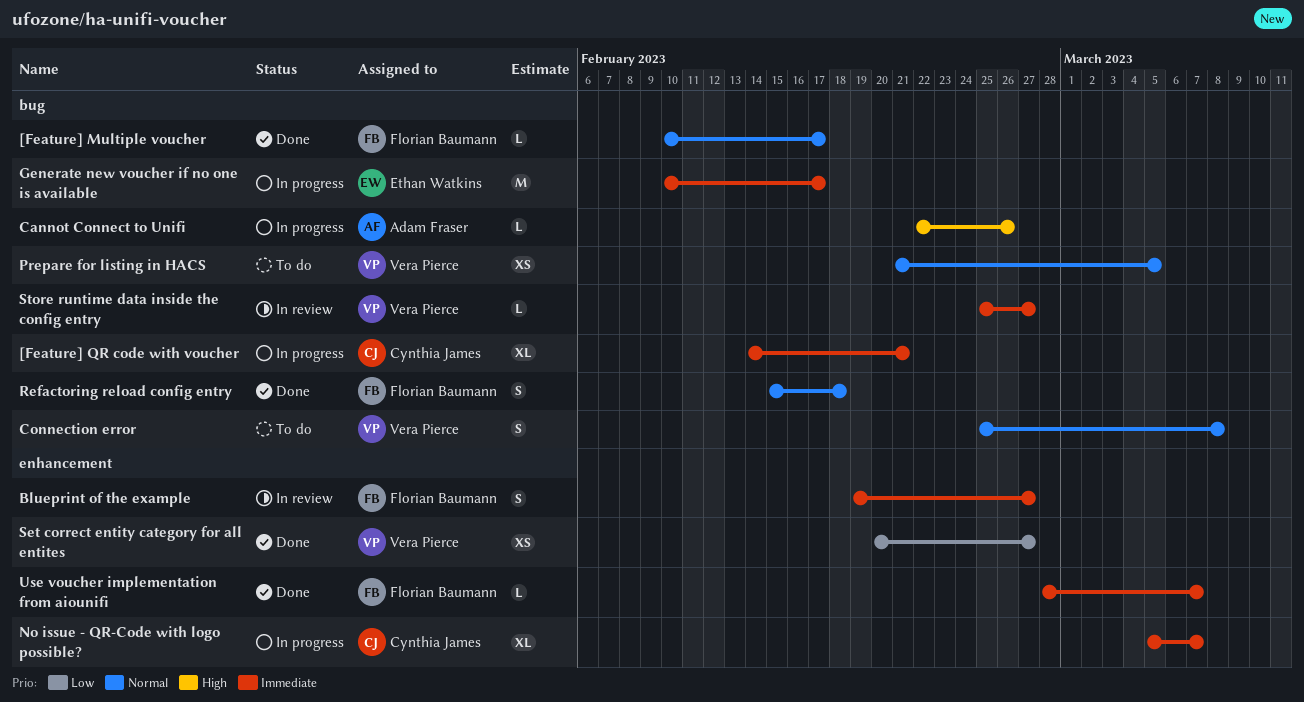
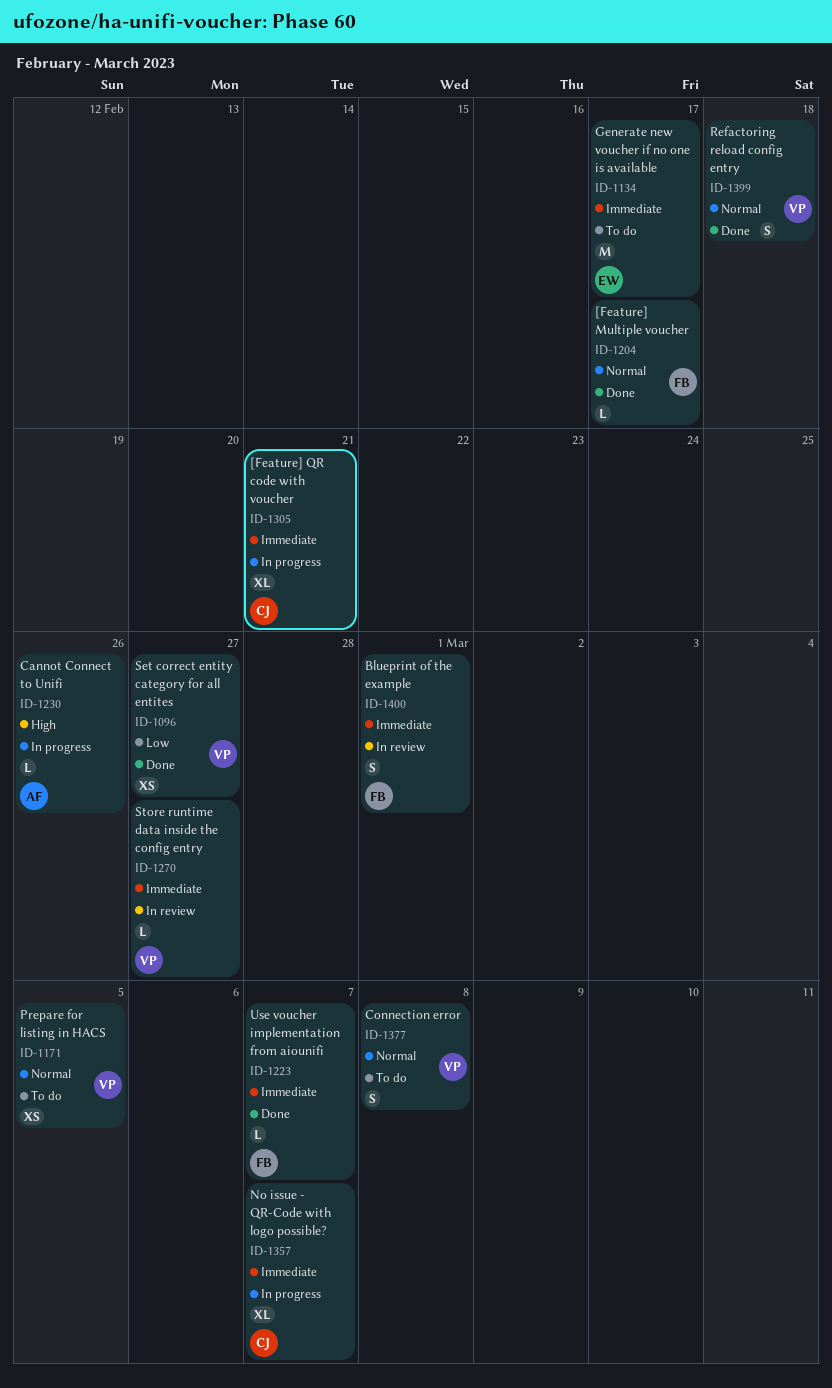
Blueprint of the example, due: Feb 27 -> Mar 1
Generate new voucher if no one is available, status: In progress -> To do
Refactoring reload config entry, owner: Florian Baumann -> Vera Pierce

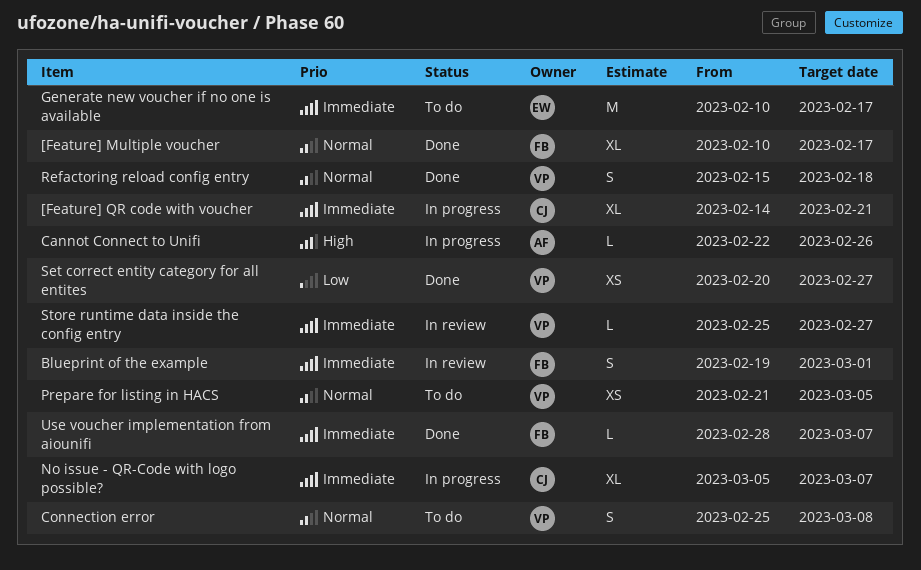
[Feature] Multiple voucher, estimate: L -> XL

